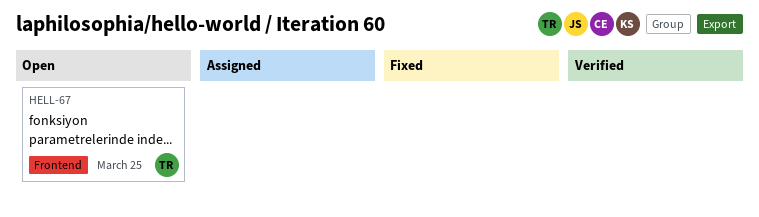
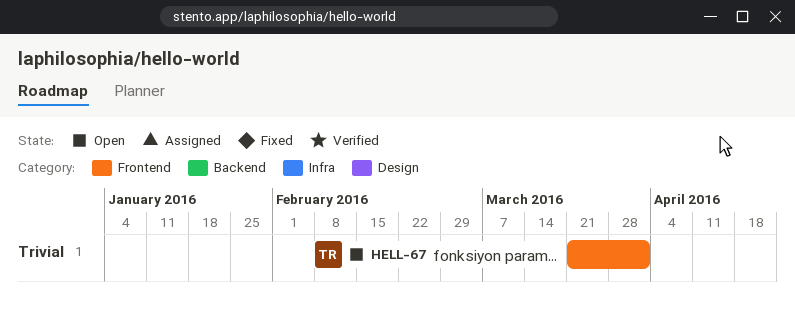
HELL-67, due: Mar 25 -> Apr 1

